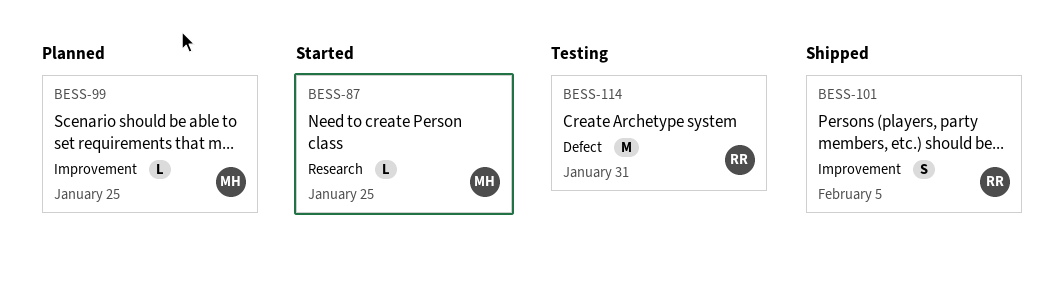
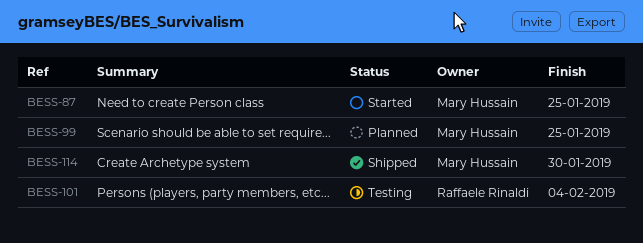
BESS-101, status: Shipped -> Testing
BESS-101, due: Feb 5 -> Feb 4
BESS-114, status: Testing -> Shipped
BESS-114, owner: Raffaele Rinaldi -> Mary Hussain
BESS-114, due: Jan 31 -> Jan 30

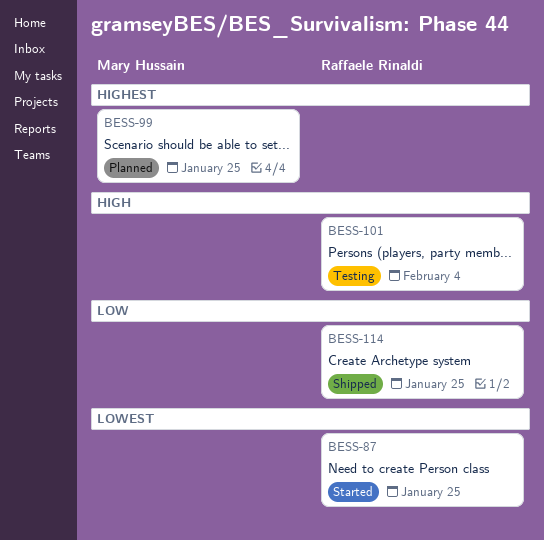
BESS-87, owner: Mary Hussain -> Raffaele Rinaldi
BESS-114, owner: Mary Hussain -> Raffaele Rinaldi
BESS-114, due: Jan 30 -> Jan 25

